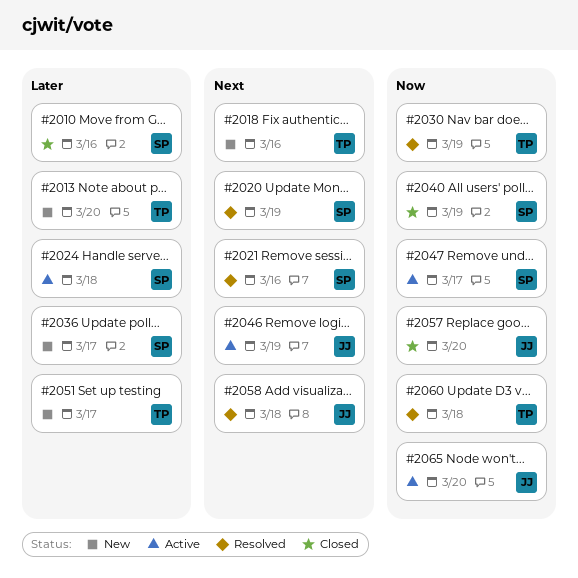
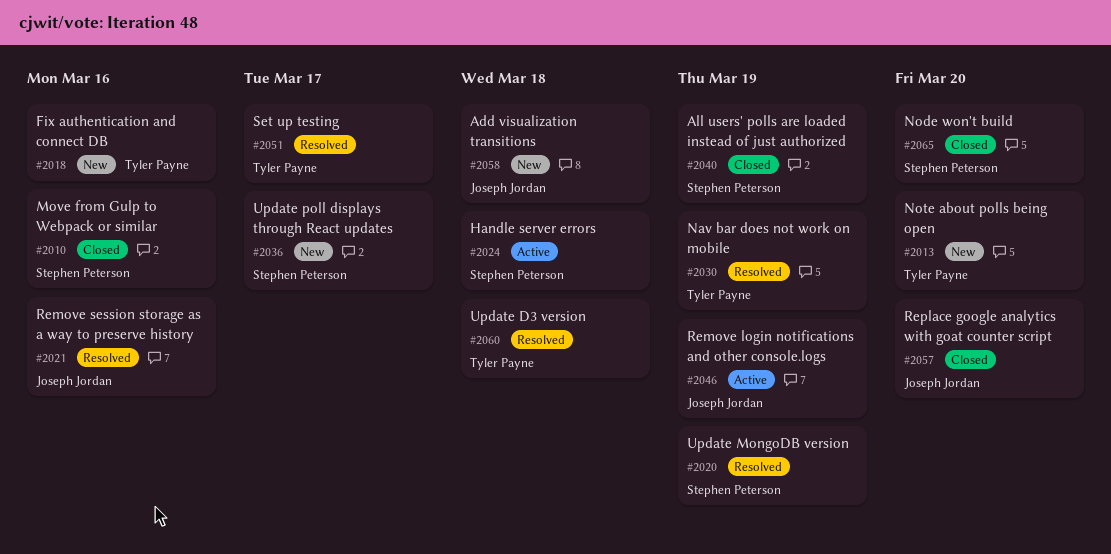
#2021, owner: Stephen Peterson -> Joseph Jordan
#2047: present -> none
#2051, status: New -> Resolved
#2058, status: Resolved -> New
#2065, status: Active -> Closed
#2065, owner: Joseph Jordan -> Stephen Peterson

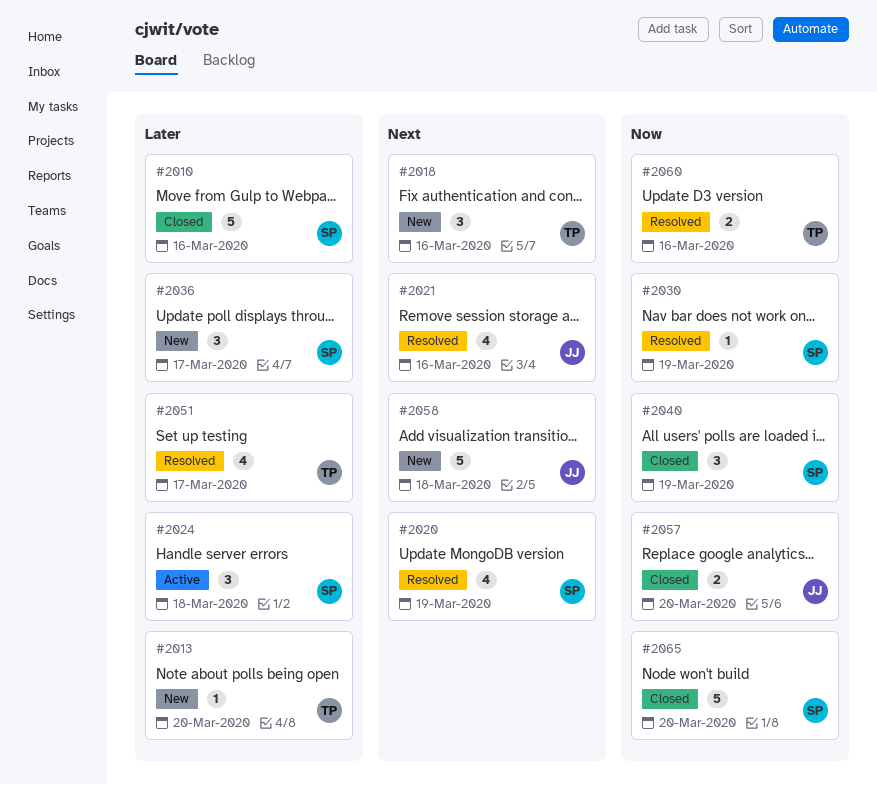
#2030, owner: Tyler Payne -> Stephen Peterson
#2046: present -> none
#2060, due: Mar 18 -> Mar 16

